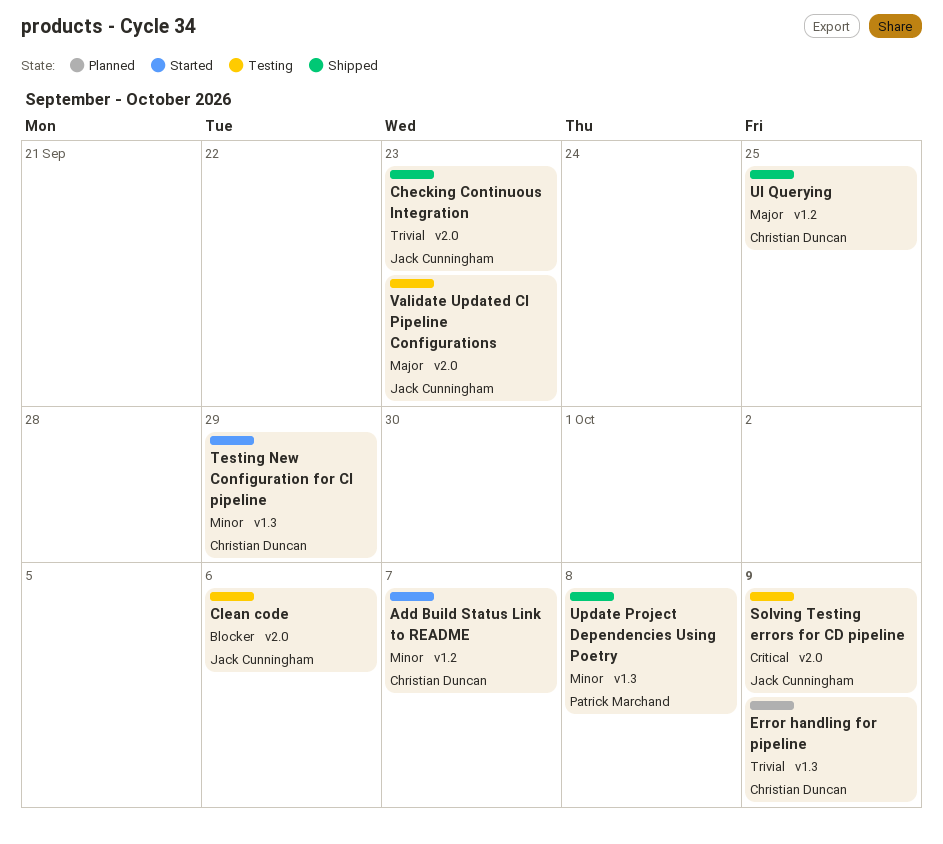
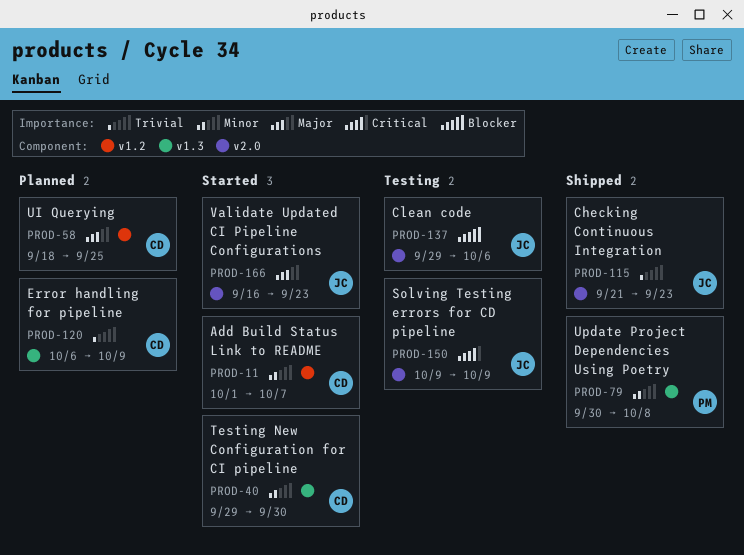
Testing New Configuration for CI pipeline, due: Sep 29 -> Sep 30
UI Querying, status: Shipped -> Planned
Validate Updated CI Pipeline Configurations, status: Testing -> Started

